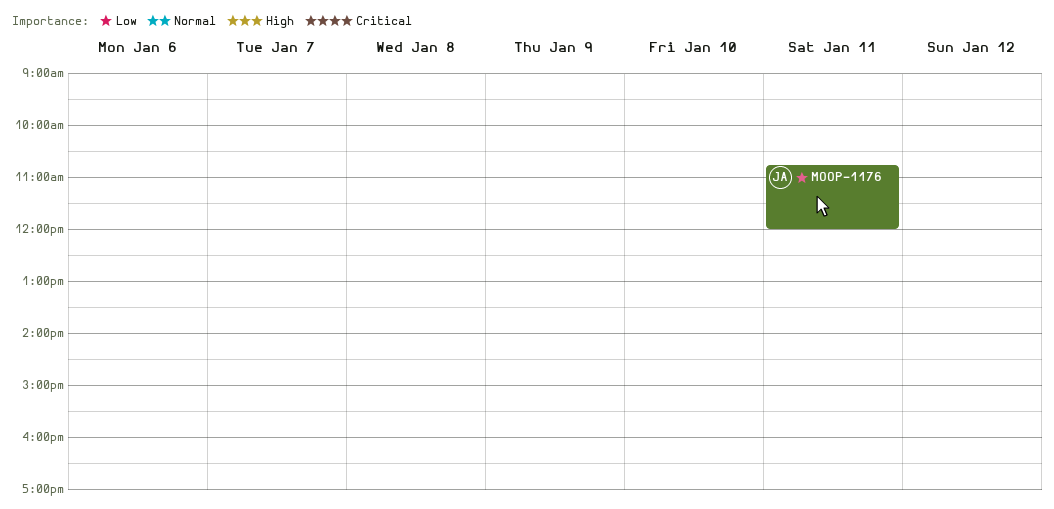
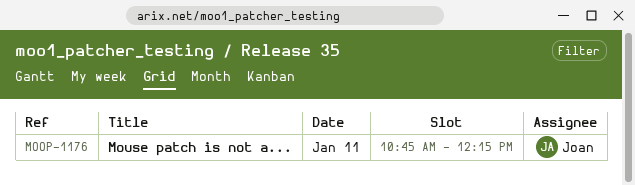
MOOP-1176, ends: 12:00 -> 12:15

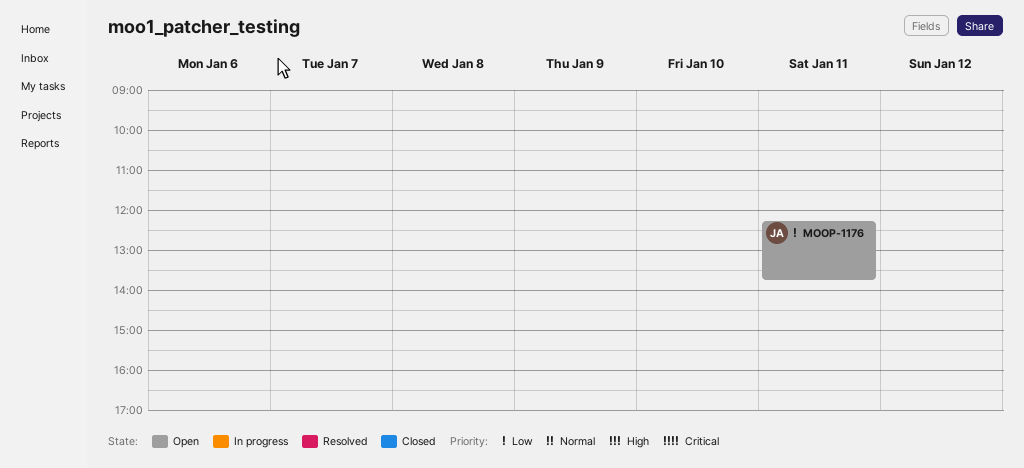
MOOP-1176, begins: 10:45 -> 12:15
MOOP-1176, ends: 12:15 -> 13:45

